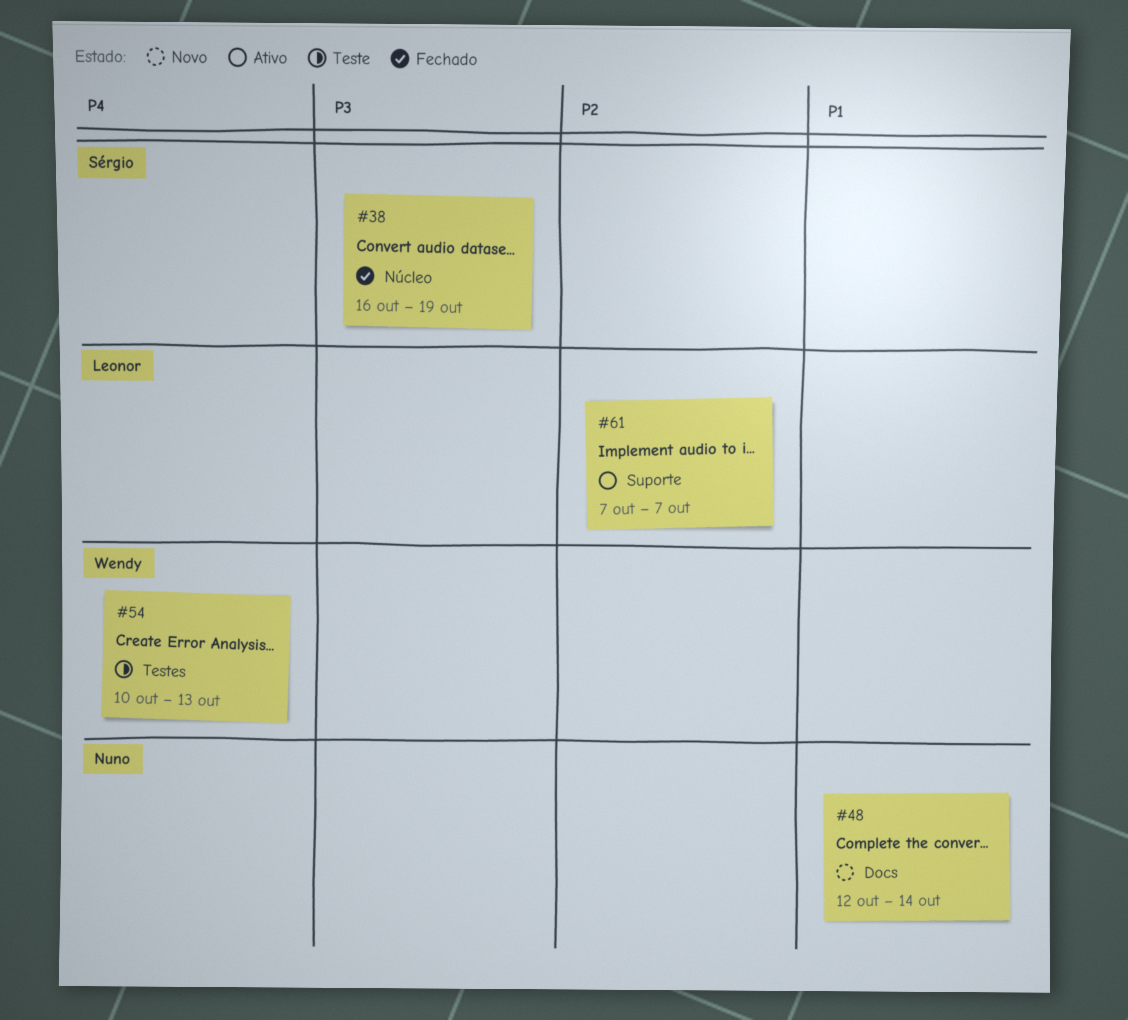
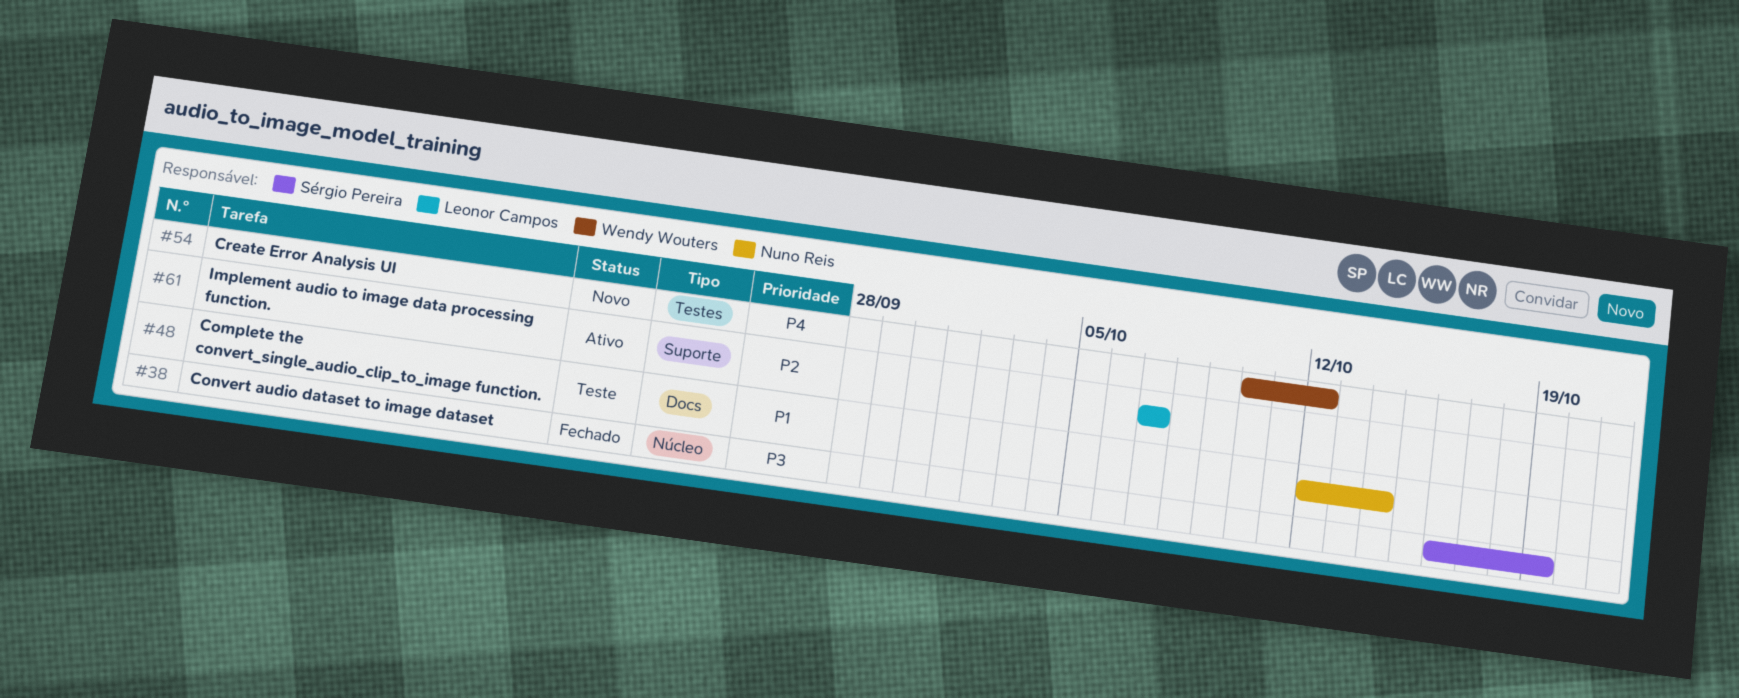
#48, status: Novo -> Teste
#54, status: Teste -> Novo
#54, due: Oct 13 -> Oct 12

